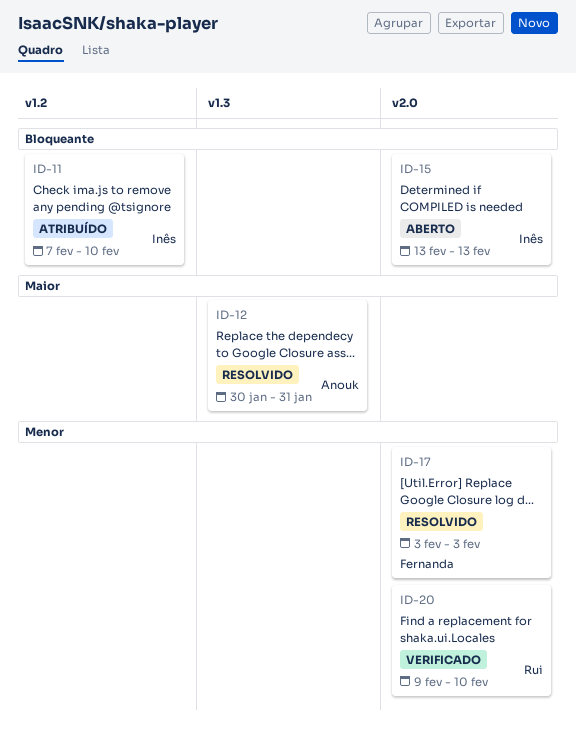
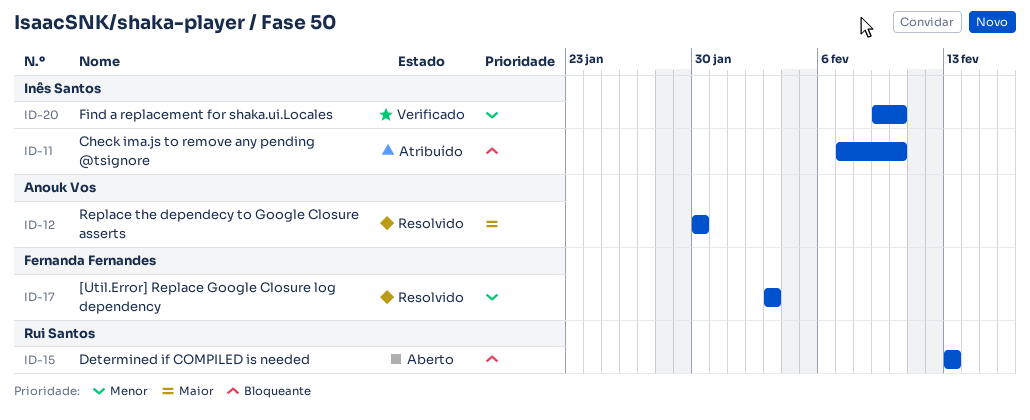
ID-12, due: Jan 31 -> Jan 30
ID-15, owner: Inês Santos -> Rui Santos
ID-20, owner: Rui Santos -> Inês Santos

